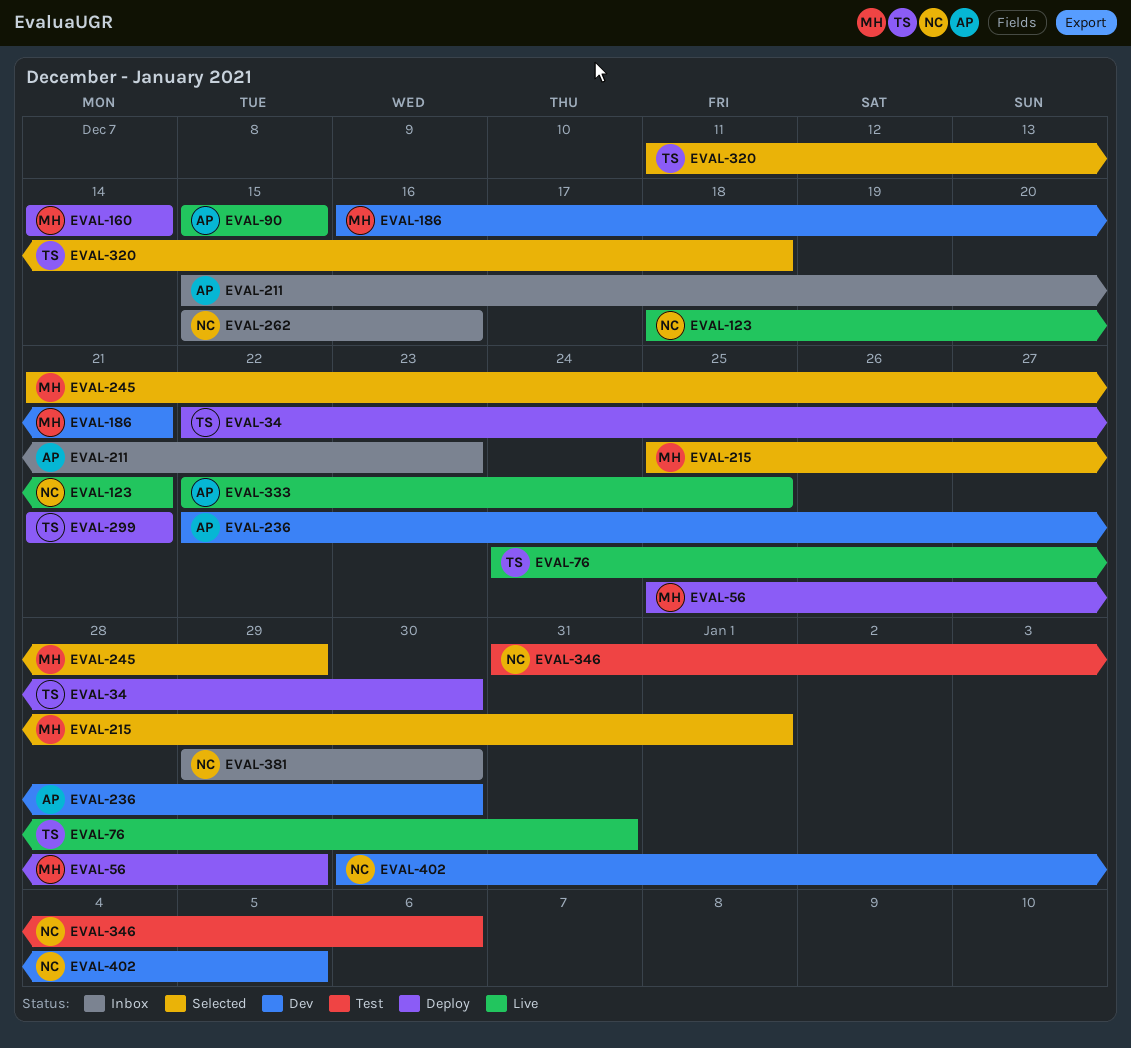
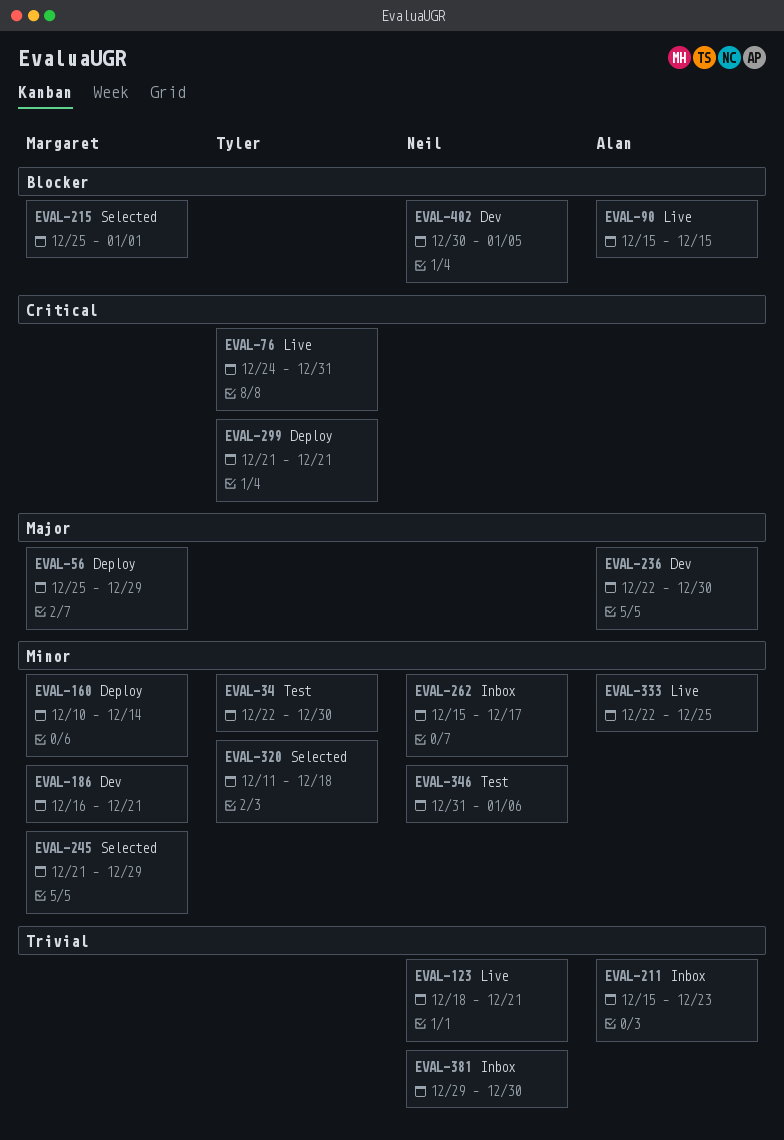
EVAL-34, status: Deploy -> Test
EVAL-160, start: Dec 14 -> Dec 10
EVAL-262, due: Dec 16 -> Dec 17

